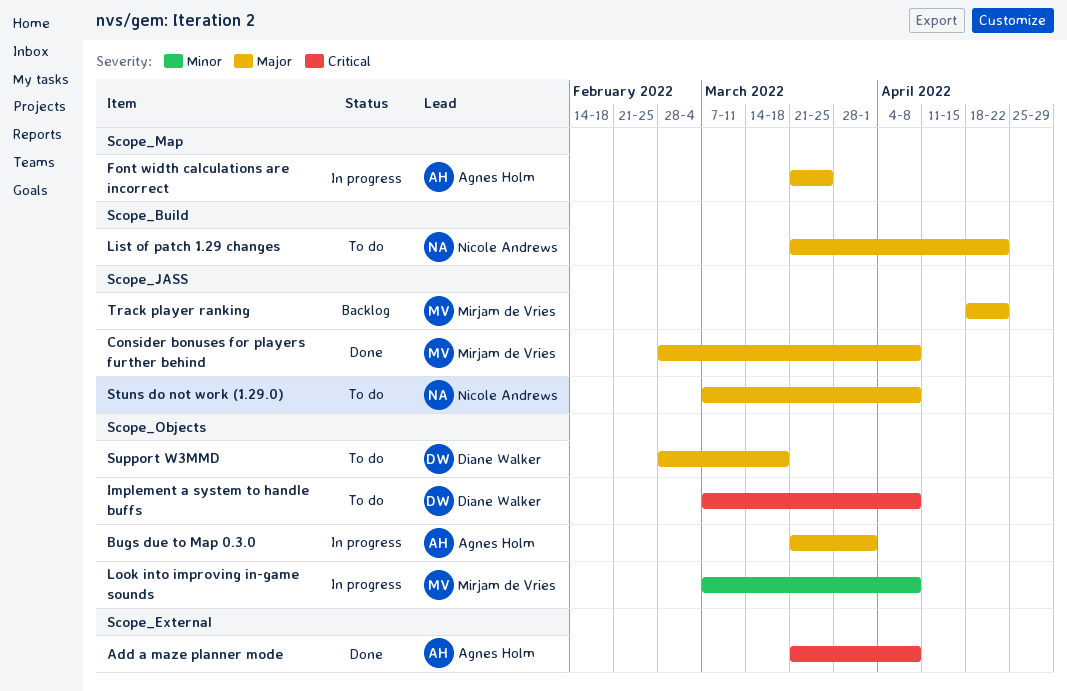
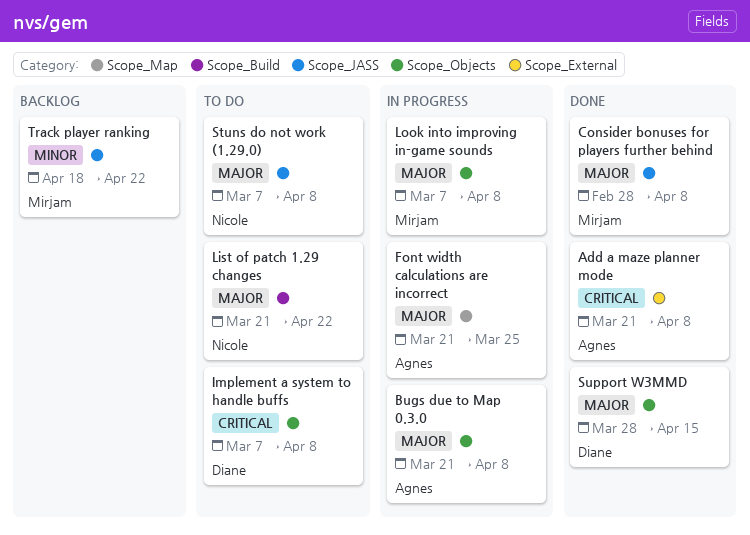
Bugs due to Map 0.3.0, due: Apr 1 -> Apr 8
Look into improving in-game sounds, priority: Minor -> Major
Support W3MMD, status: To do -> Done
Support W3MMD, start: Feb 28 -> Mar 28
Support W3MMD, due: Mar 18 -> Apr 15
Track player ranking, priority: Major -> Minor

